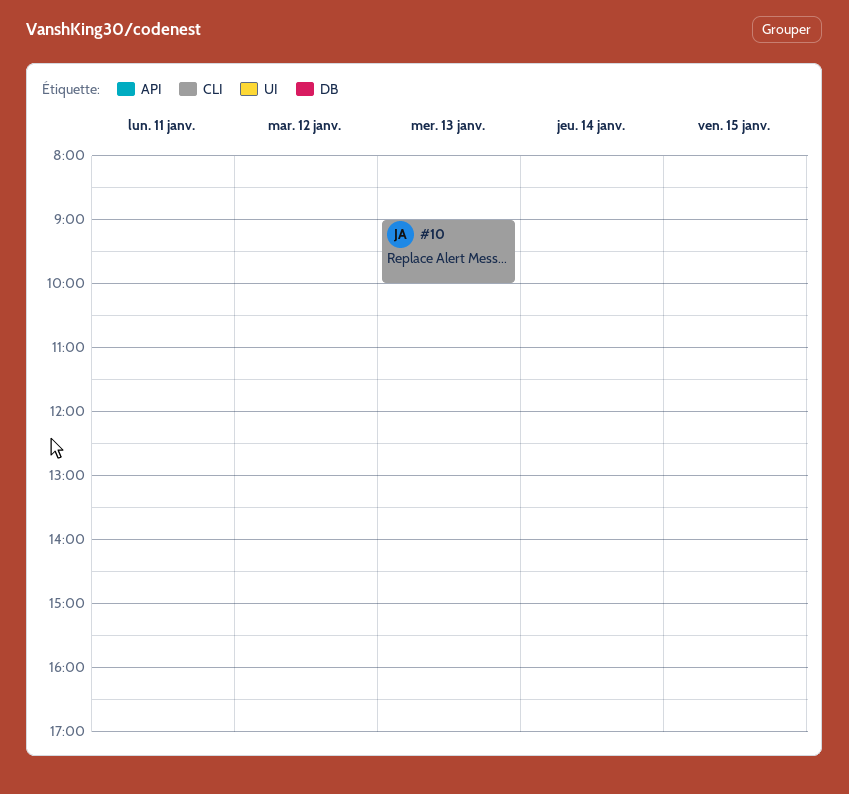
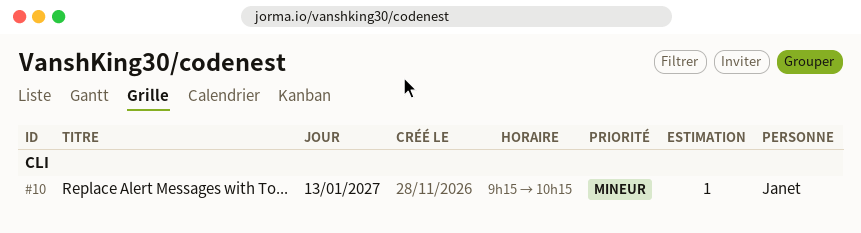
#10, begins: 09:00 -> 09:15
#10, ends: 10:00 -> 10:15

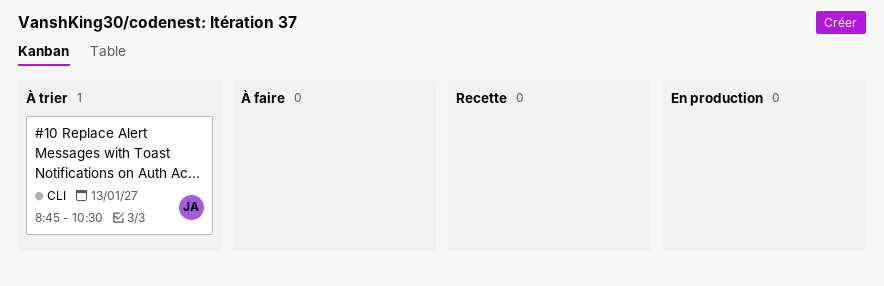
#10, begins: 09:15 -> 08:45
#10, ends: 10:15 -> 10:30

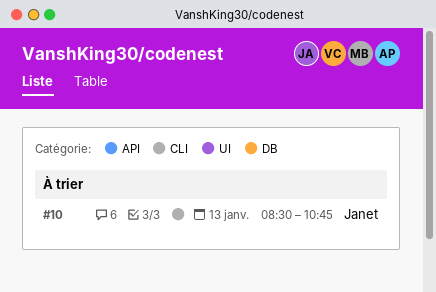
#10, begins: 08:45 -> 08:30
#10, ends: 10:30 -> 10:45

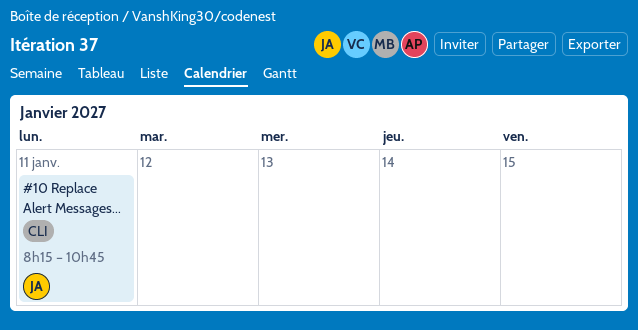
#10, day: Jan 13 -> Jan 11
#10, begins: 08:30 -> 08:15

